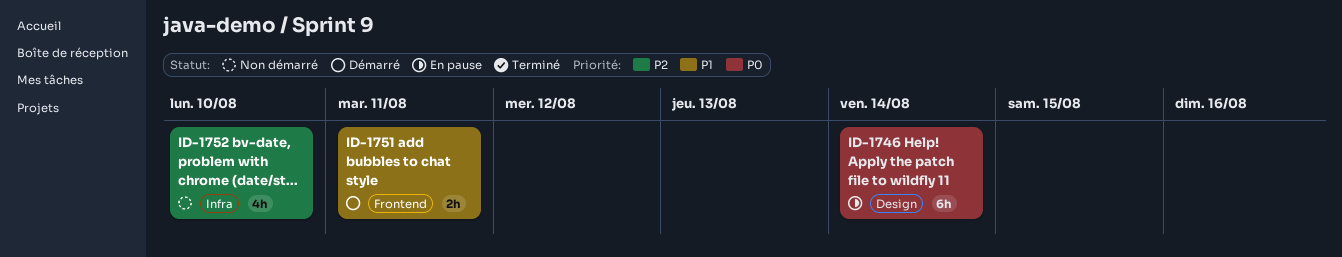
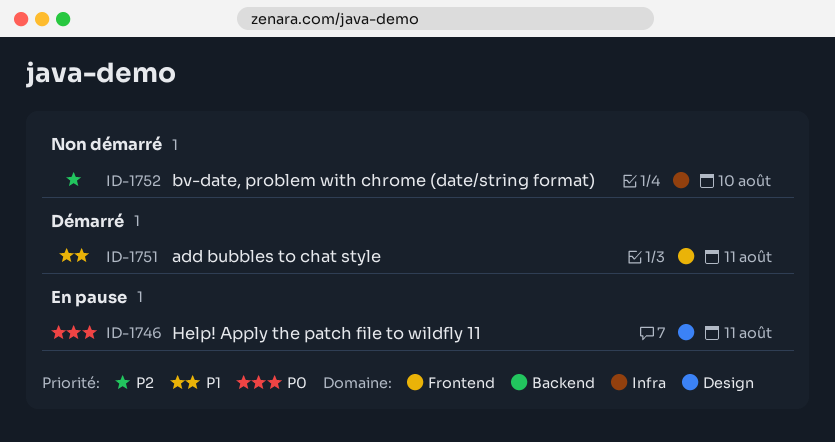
ID-1746, due: Aug 14 -> Aug 11

